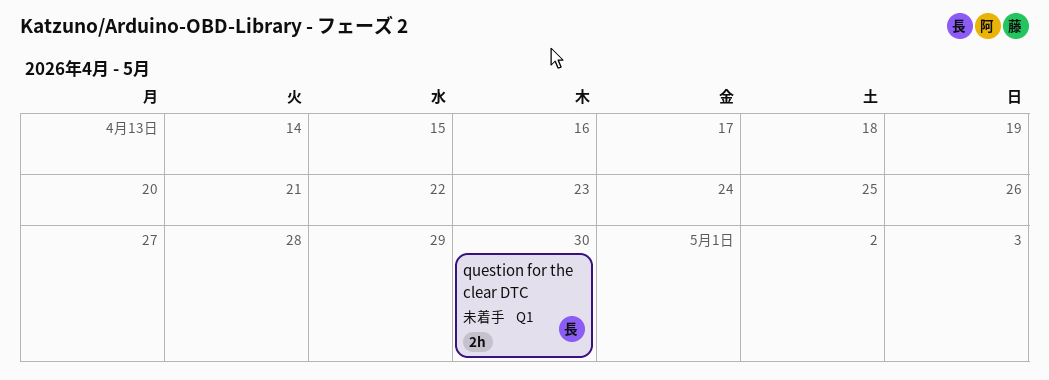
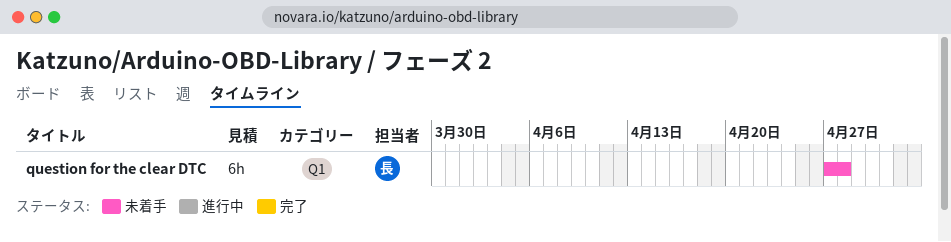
question for the clear DTC, estimate: 2h -> 6h
question for the clear DTC, due: Apr 30 -> Apr 28

